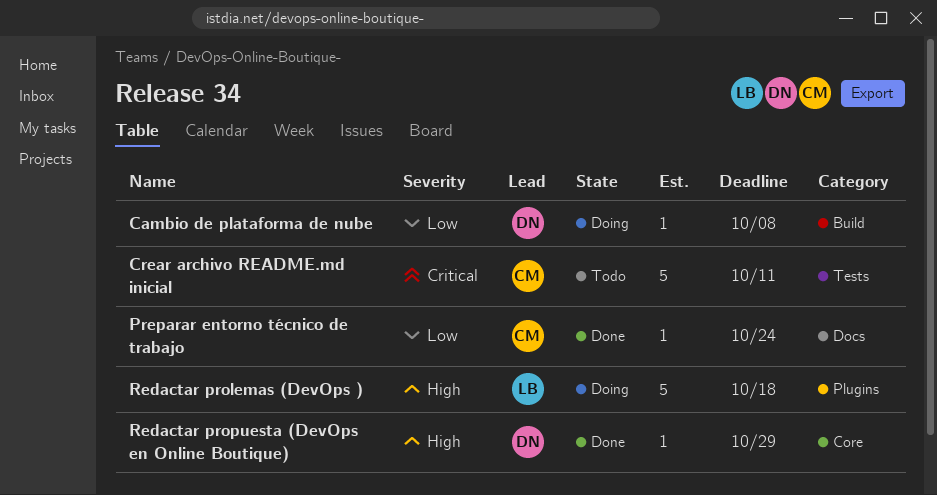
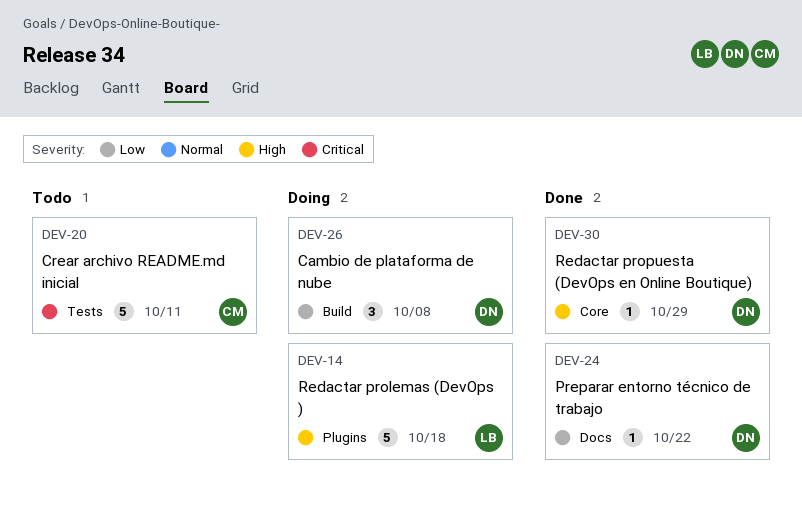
Cambio de plataforma de nube, estimate: 1 -> 3
Preparar entorno técnico de trabajo, owner: CM -> DN
Preparar entorno técnico de trabajo, due: Oct 24 -> Oct 22

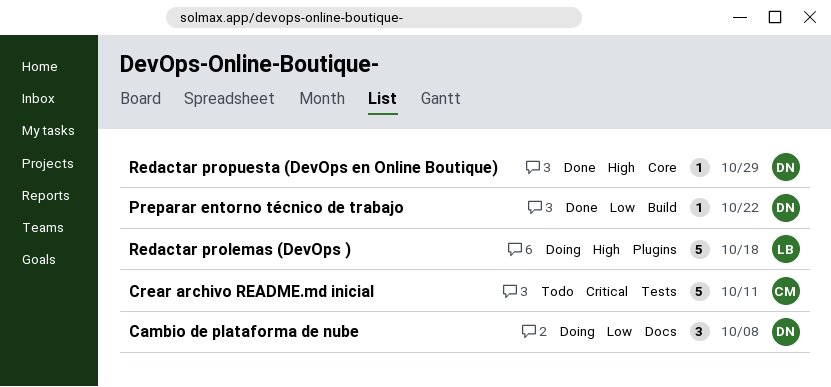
Cambio de plataforma de nube, label: Build -> Docs
Preparar entorno técnico de trabajo, label: Docs -> Build

